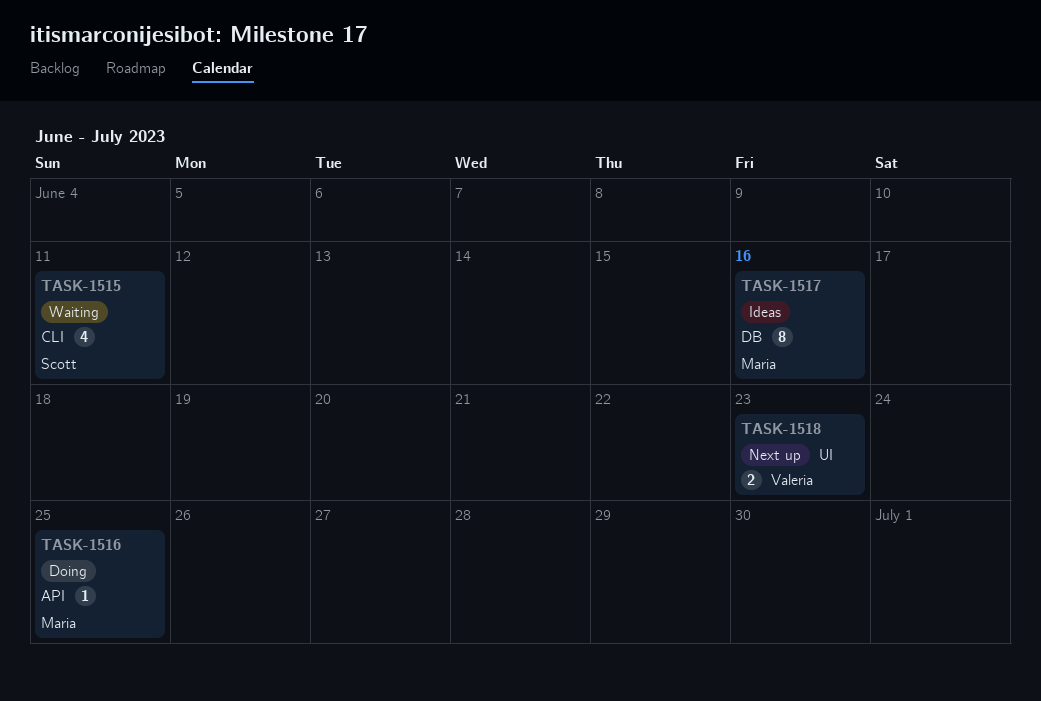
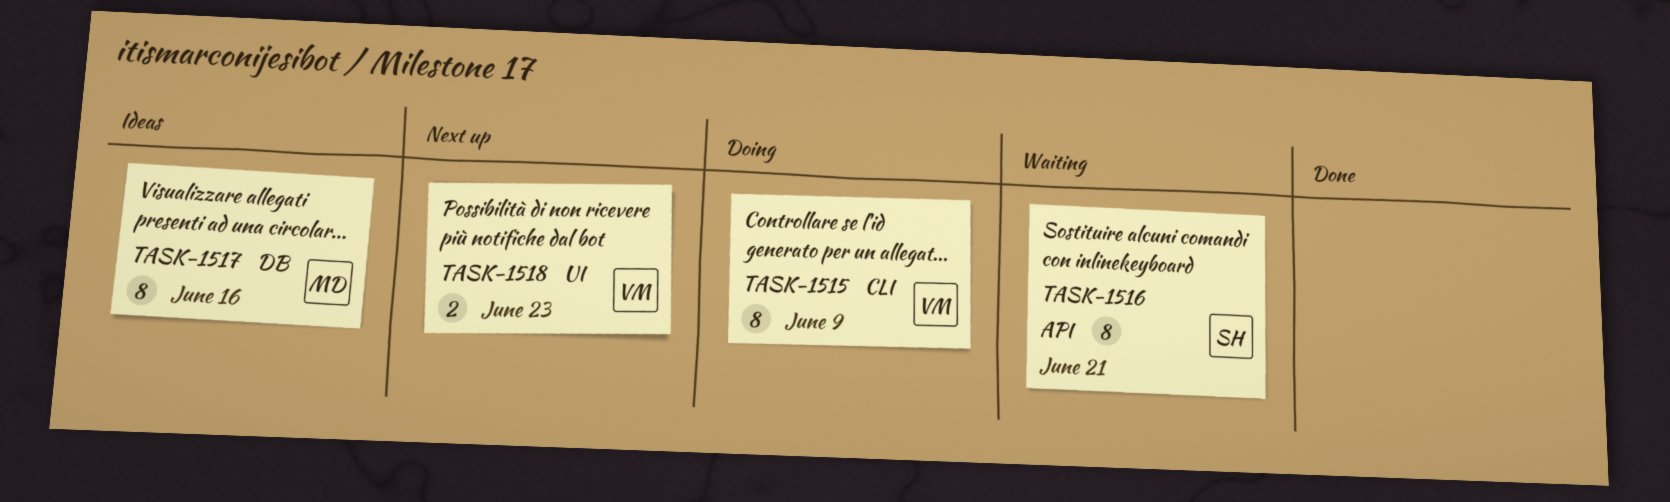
TASK-1515, status: Waiting -> Doing
TASK-1515, owner: Scott -> Valeria
TASK-1515, estimate: 4 -> 8
TASK-1515, due: Jun 11 -> Jun 9
TASK-1516, status: Doing -> Waiting
TASK-1516, owner: Maria -> Scott
TASK-1516, estimate: 1 -> 8
TASK-1516, due: Jun 25 -> Jun 21

